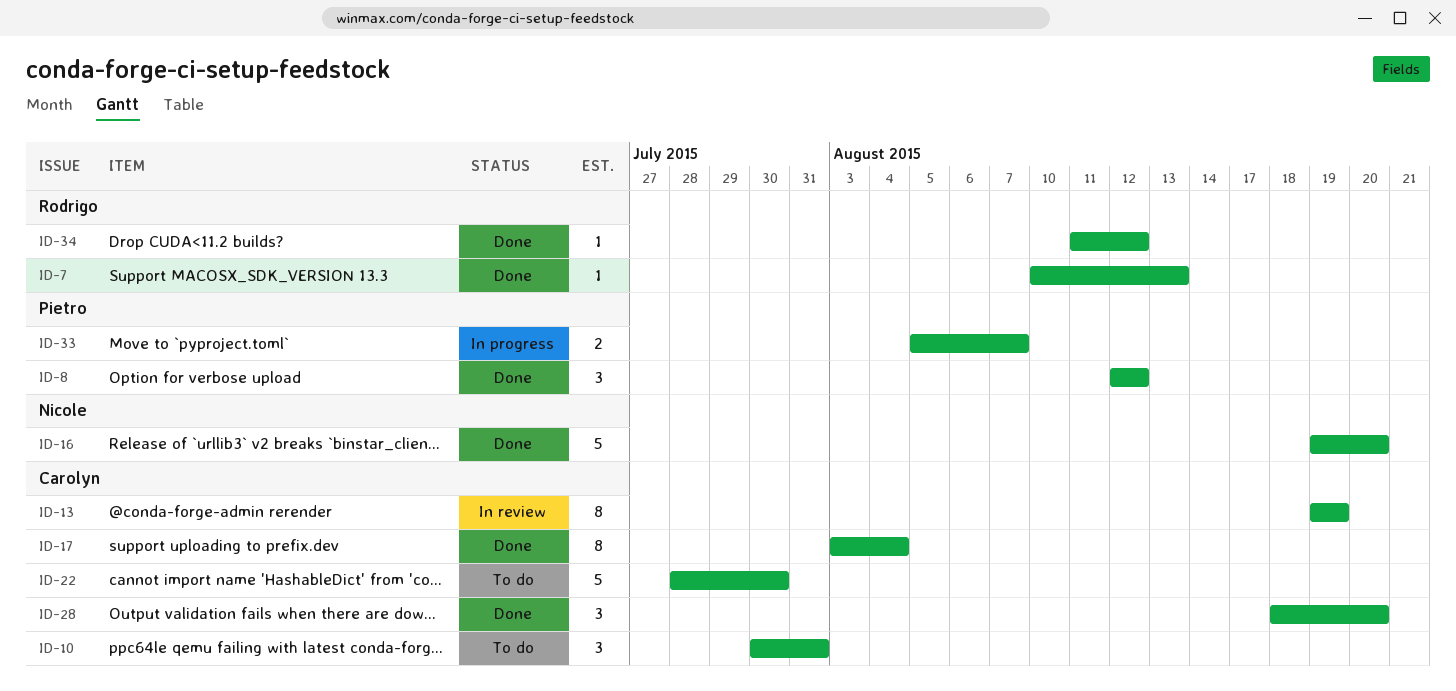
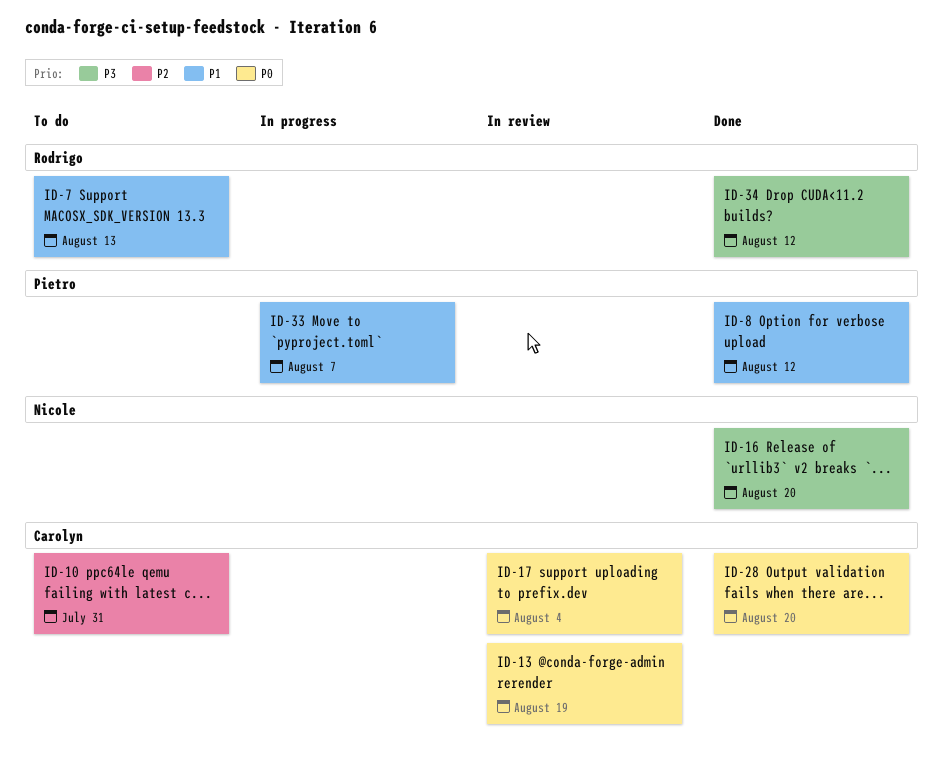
ID-7, status: Done -> To do
ID-17, status: Done -> In review
ID-22: present -> none

